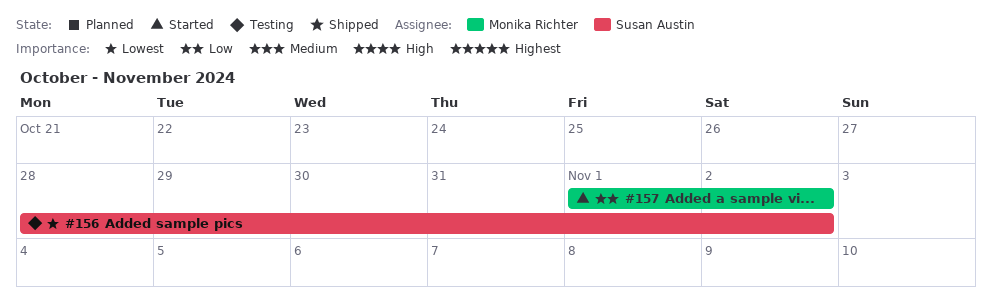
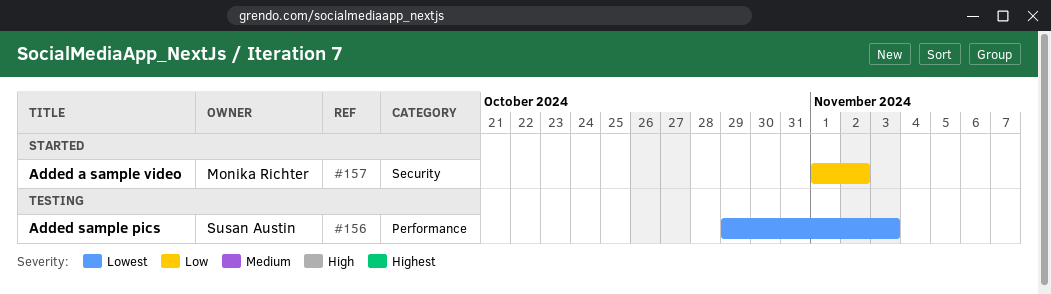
#156, start: Oct 28 -> Oct 29
#156, due: Nov 2 -> Nov 3

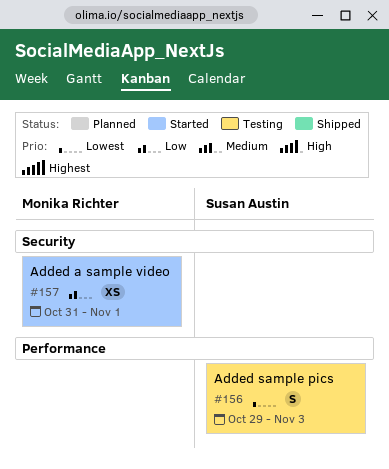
#157, start: Nov 1 -> Oct 31
#157, due: Nov 2 -> Nov 1

